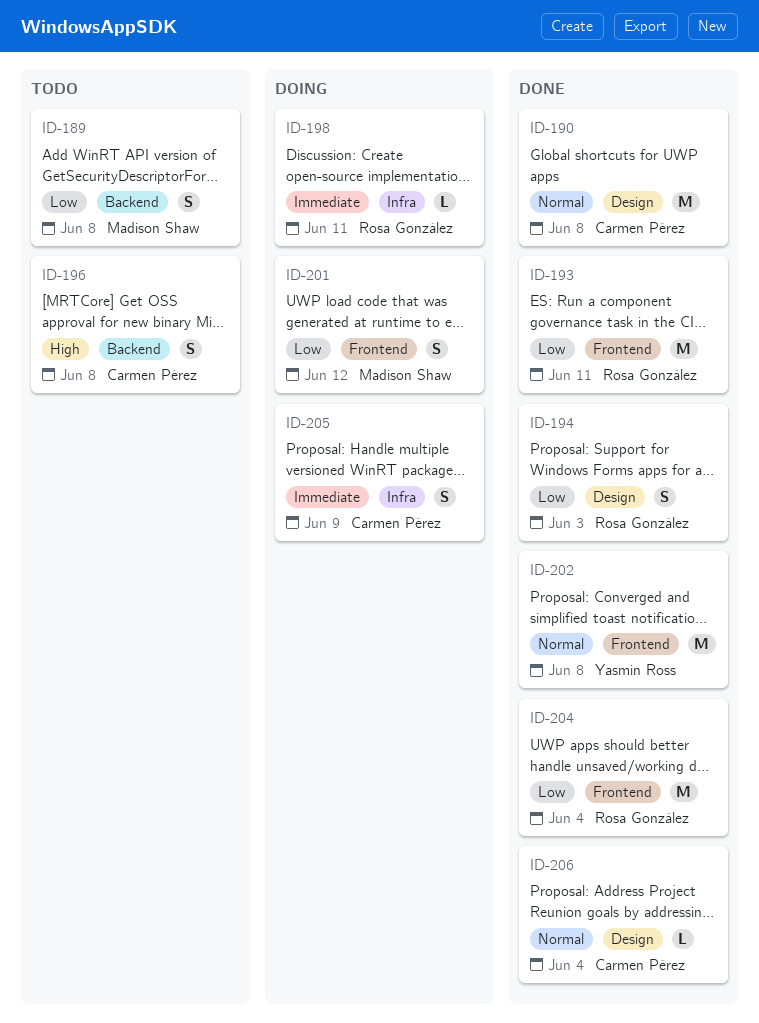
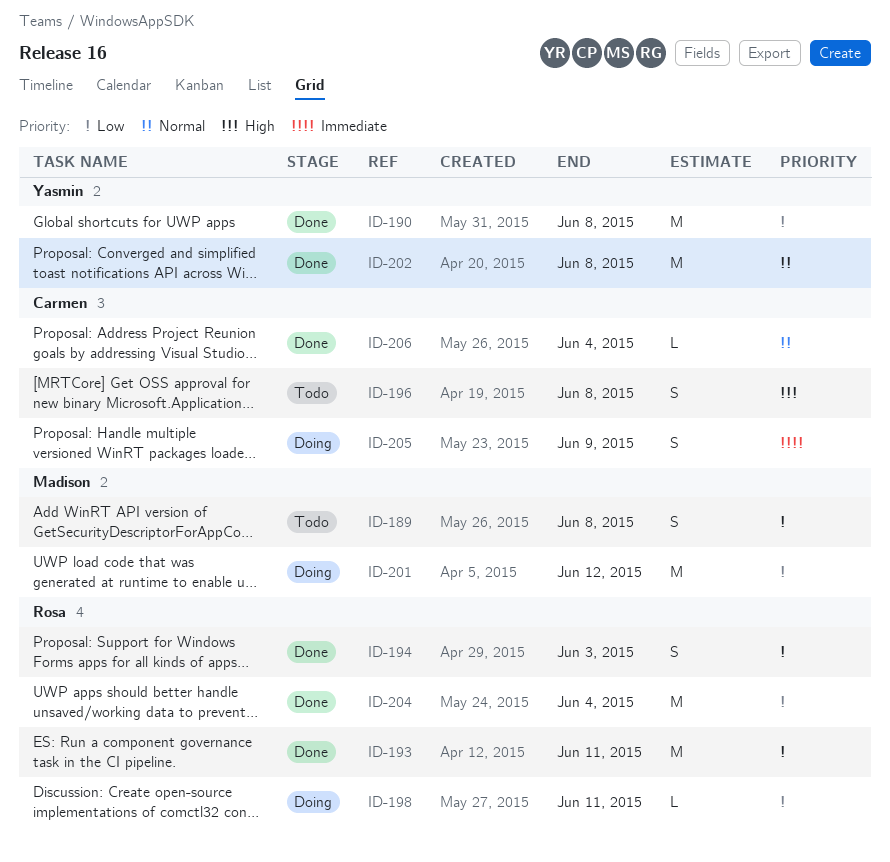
ID-190, owner: Carmen Pérez -> Yasmin Ross
ID-190, priority: Normal -> Low
ID-198, priority: Immediate -> Low
ID-201, estimate: S -> M

